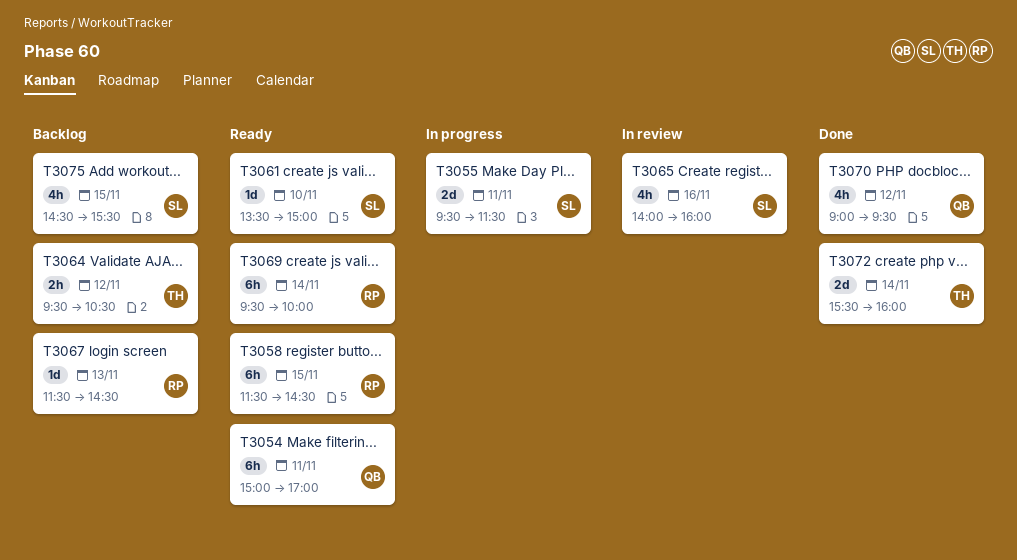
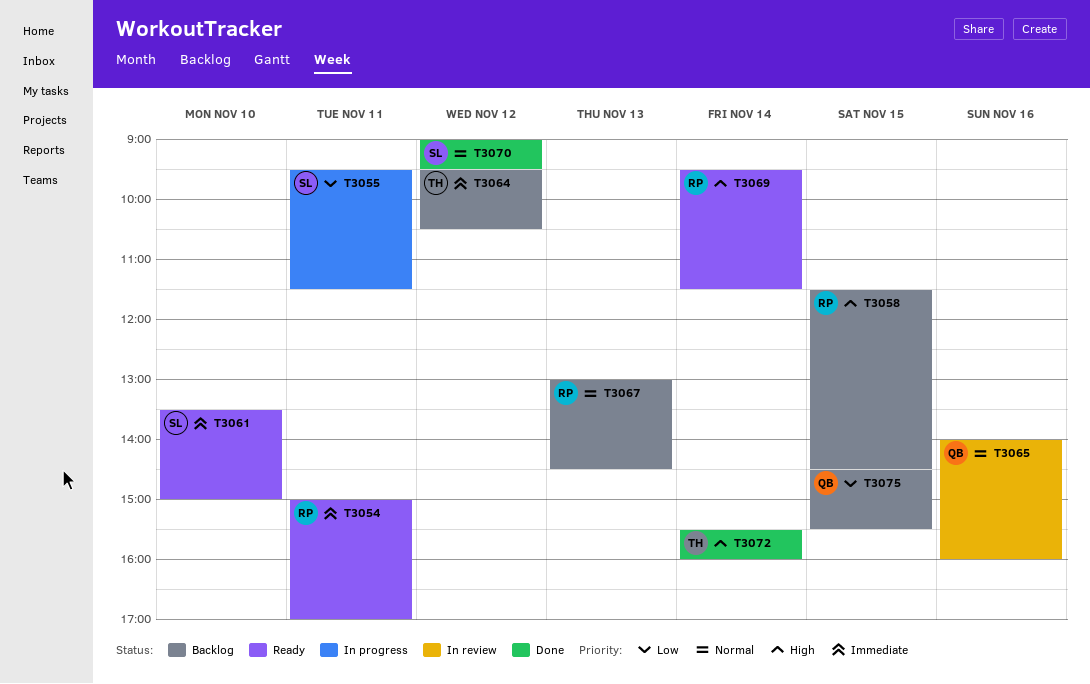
T3054, owner: QB -> RP
T3058, status: Ready -> Backlog
T3065, owner: SL -> QB
T3067, begins: 11:30 -> 13:00
T3069, ends: 10:00 -> 11:30
T3070, owner: QB -> SL
T3075, owner: SL -> QB

